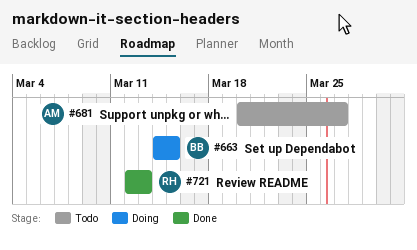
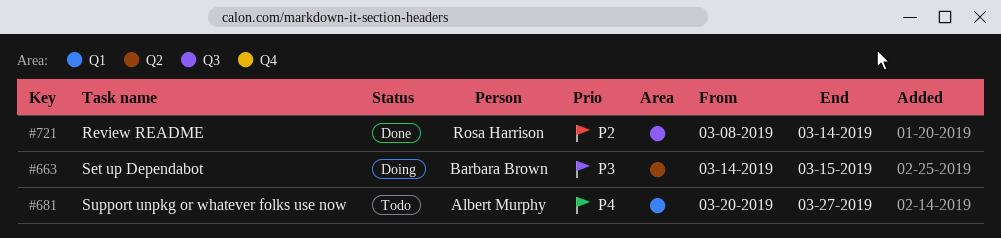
#721, start: Mar 12 -> Mar 8
#721, due: Mar 13 -> Mar 14

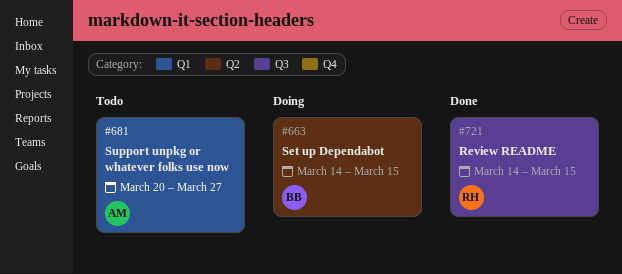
#721, start: Mar 8 -> Mar 14
#721, due: Mar 14 -> Mar 15

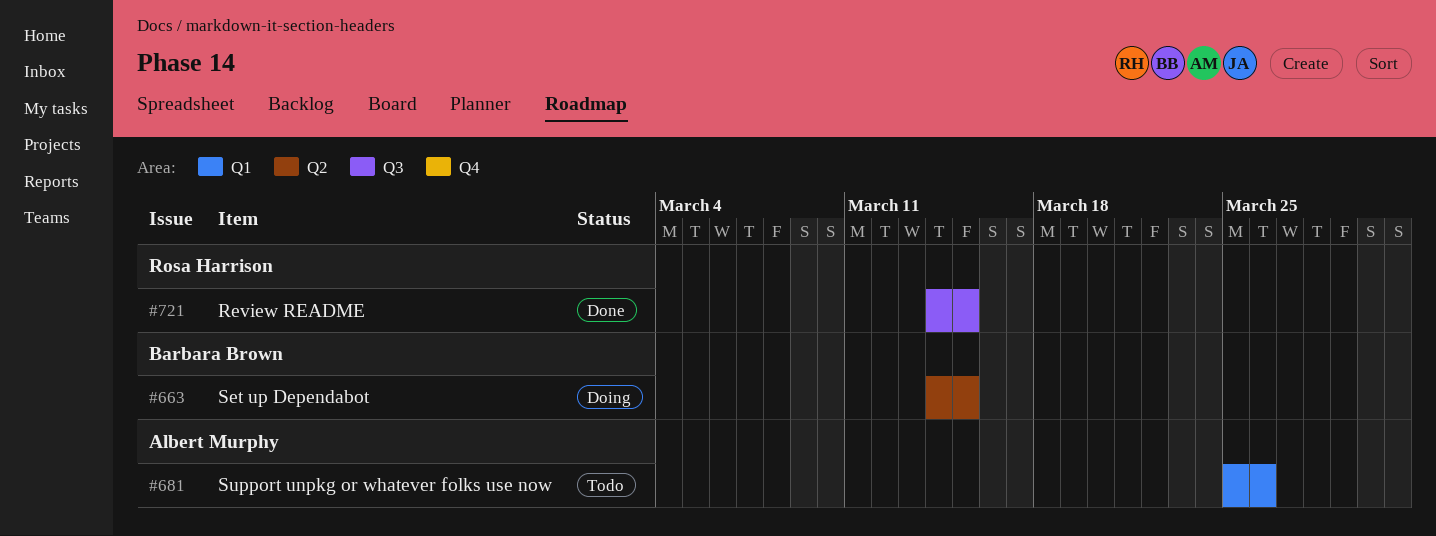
#681, start: Mar 20 -> Mar 25
#681, due: Mar 27 -> Mar 26

